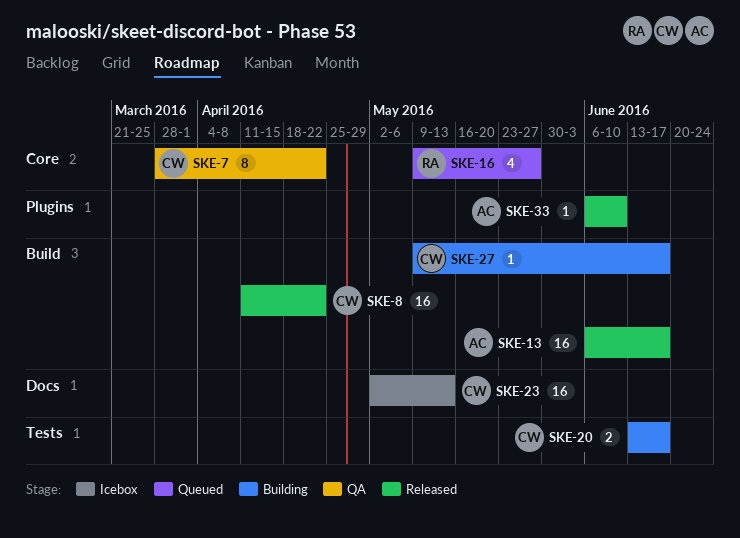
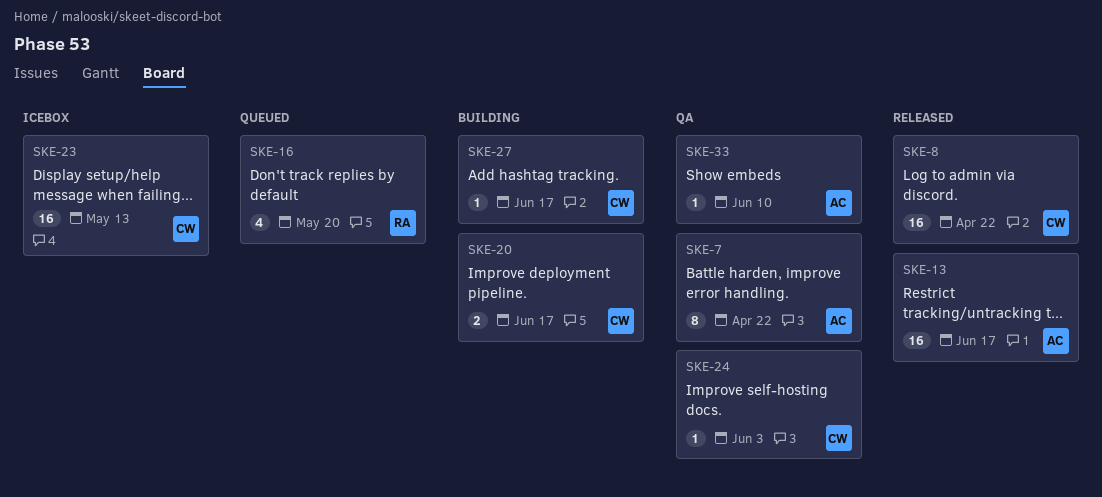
SKE-7, owner: CW -> AC
SKE-16, due: May 27 -> May 20
SKE-24: none -> present
SKE-33, status: Released -> QA

